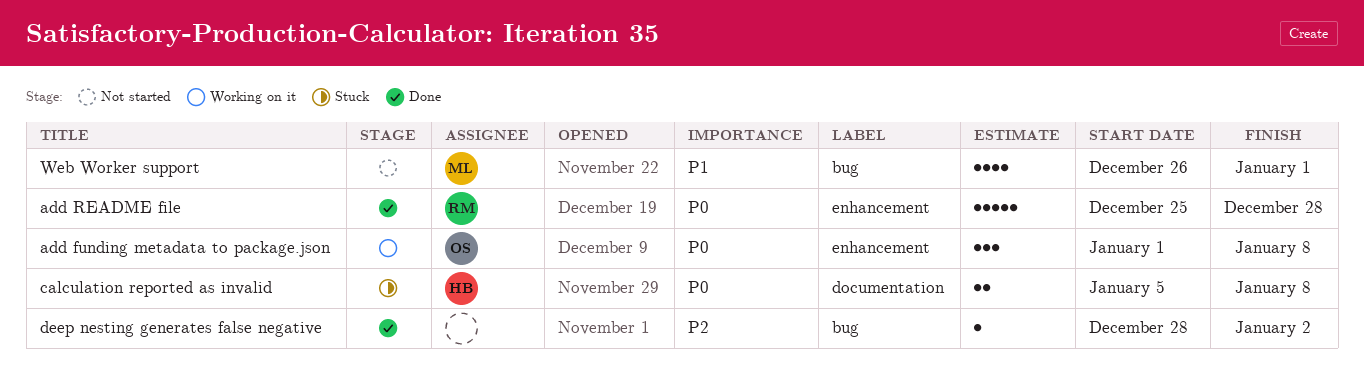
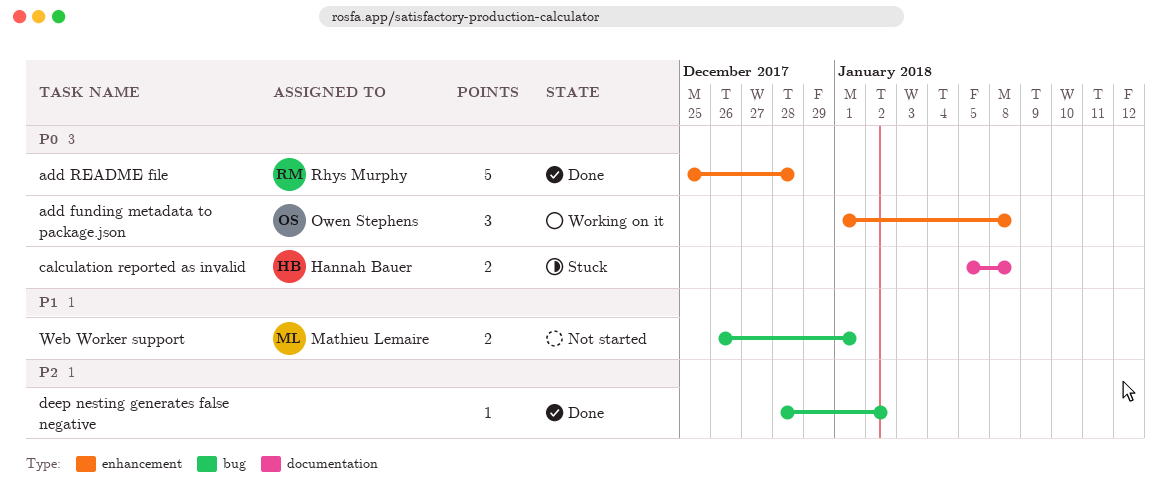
Web Worker support, estimate: 4 -> 2

